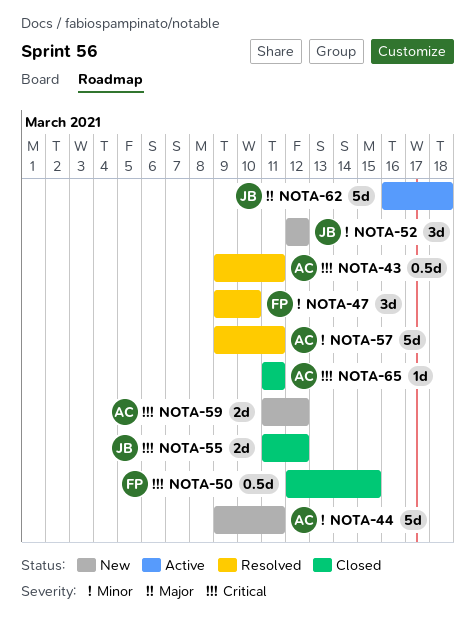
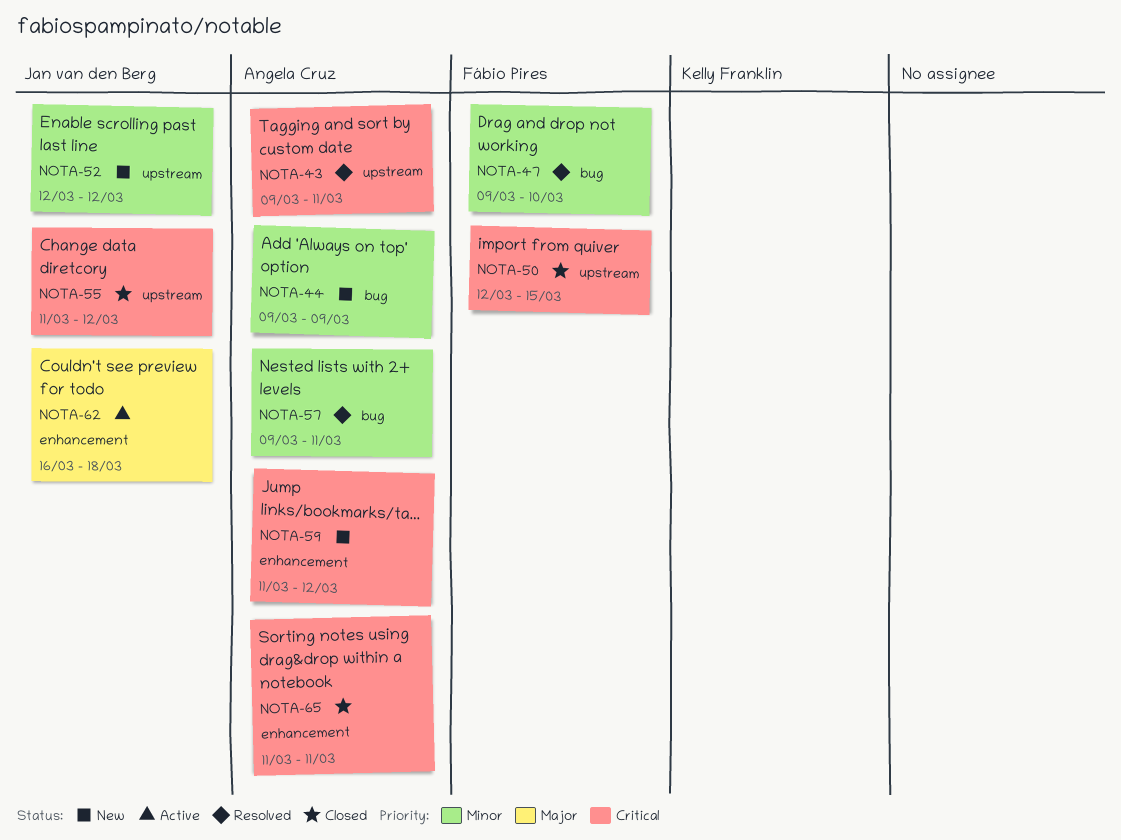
NOTA-44, due: Mar 11 -> Mar 9

